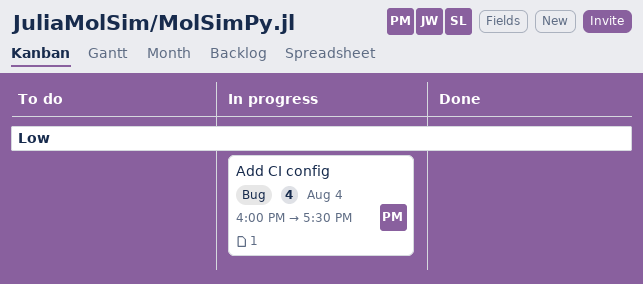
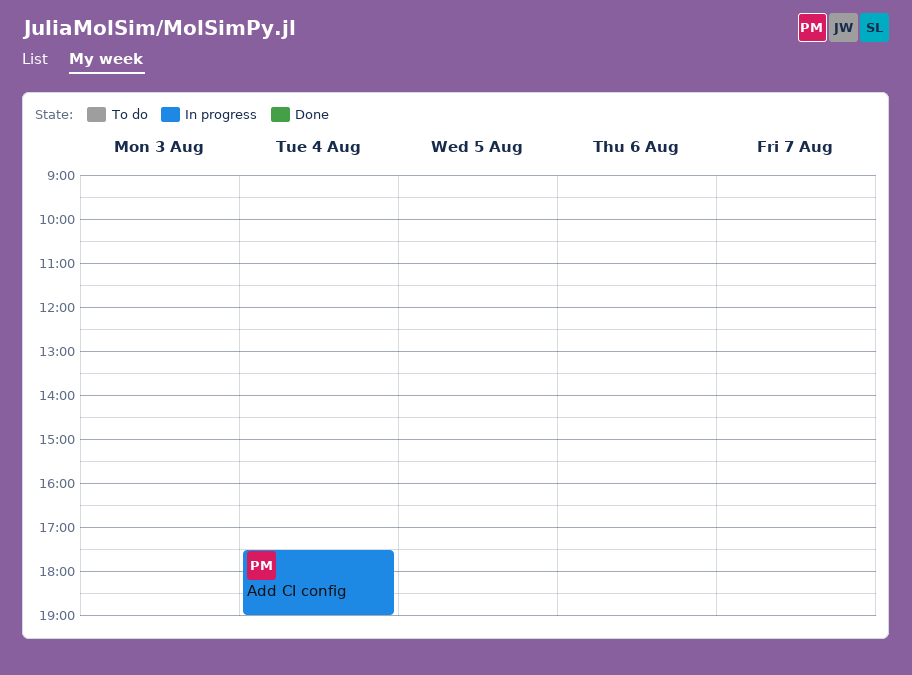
Add CI config, begins: 16:00 -> 17:30
Add CI config, ends: 17:30 -> 19:00

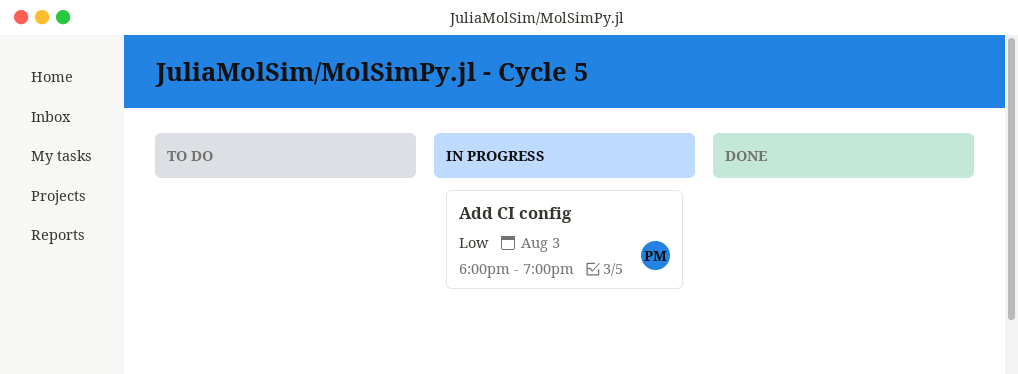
Add CI config, day: Aug 4 -> Aug 3
Add CI config, begins: 17:30 -> 18:00

